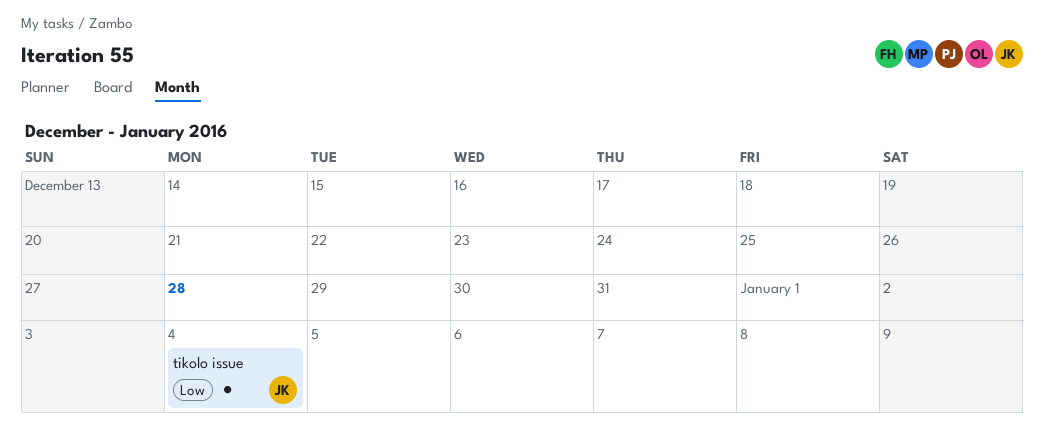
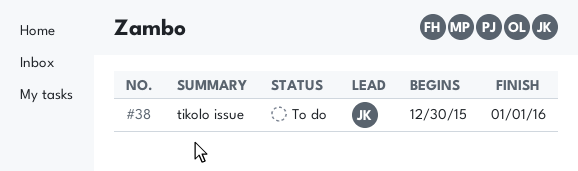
tikolo issue, due: Jan 4 -> Jan 1

